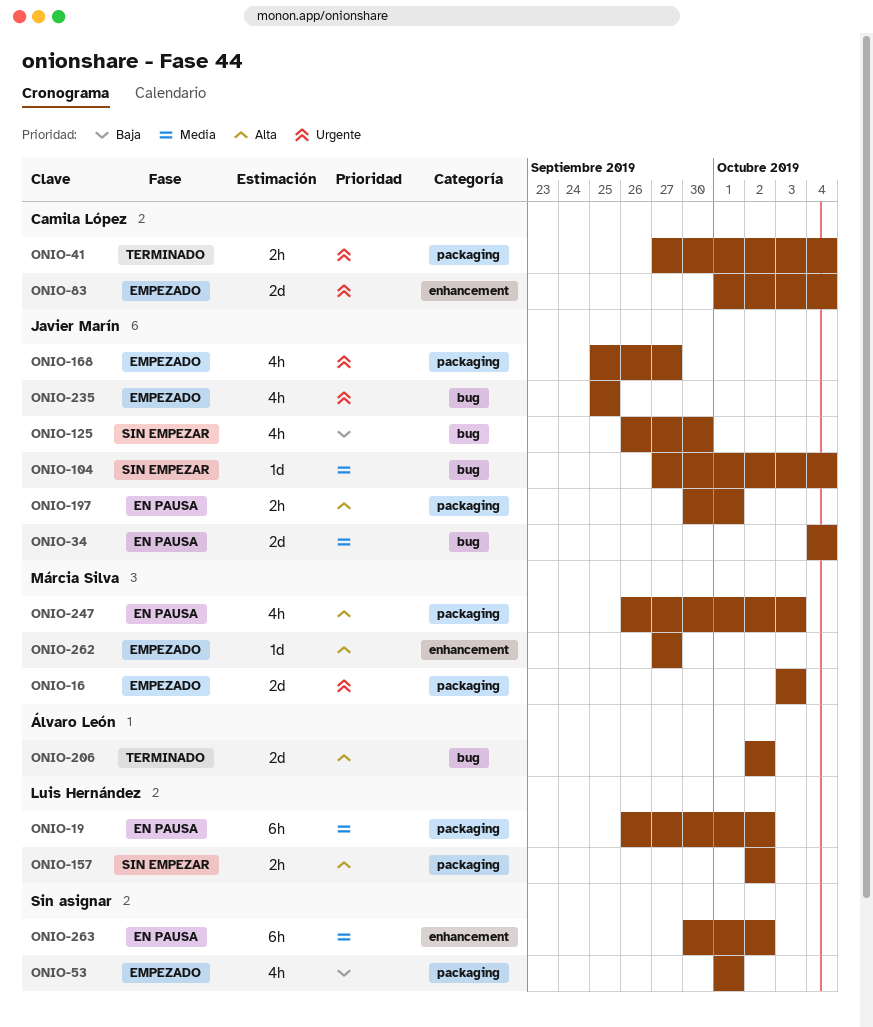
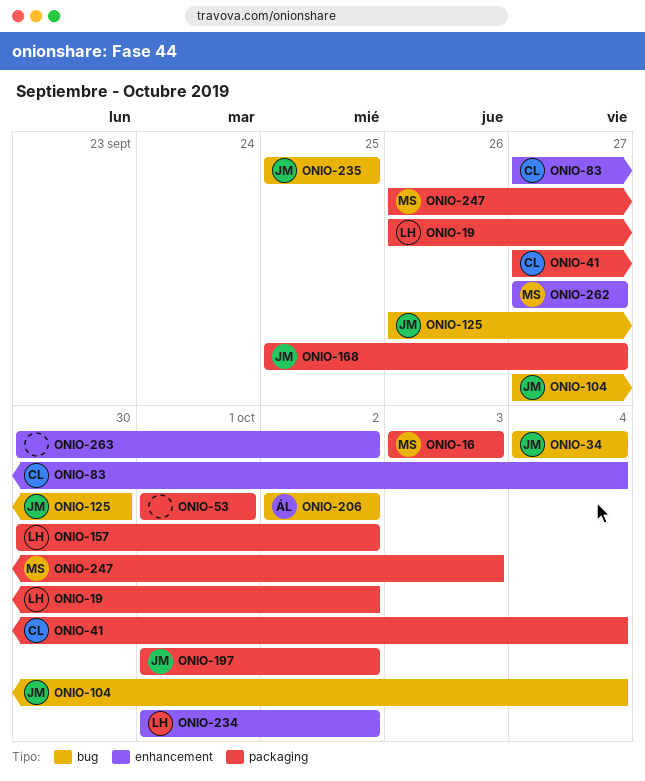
ONIO-83, start: Oct 1 -> Sep 27
ONIO-157, start: Oct 2 -> Sep 30
ONIO-197, start: Sep 30 -> Oct 1
ONIO-197, due: Oct 1 -> Oct 2
ONIO-234: none -> present

